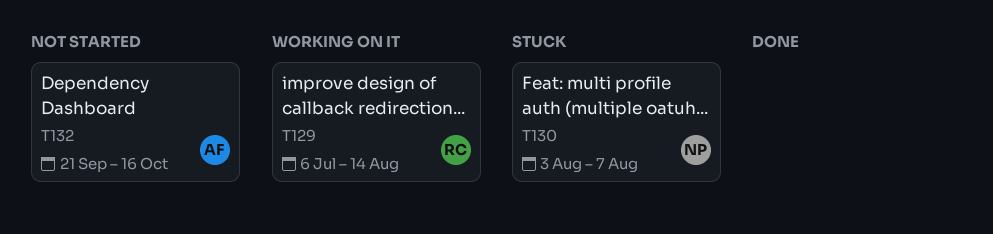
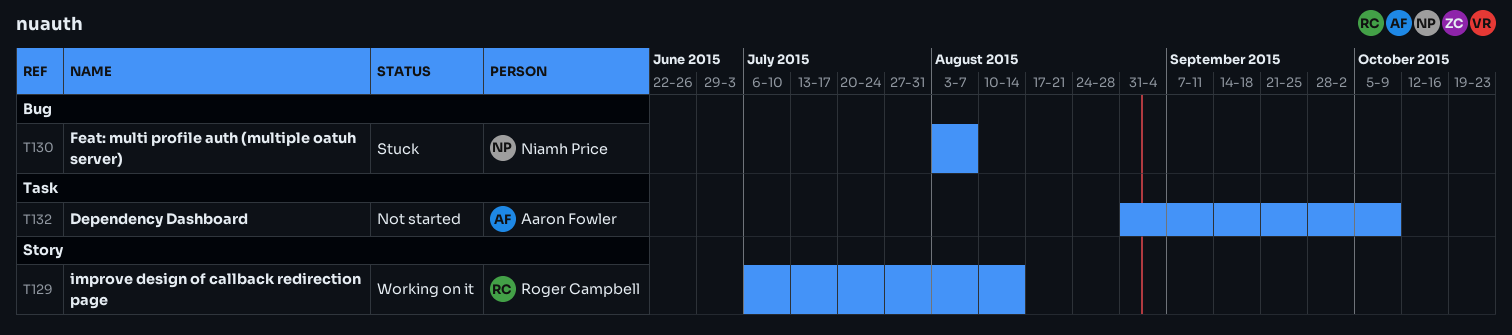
T132, start: Sep 21 -> Aug 31
T132, due: Oct 16 -> Oct 9

